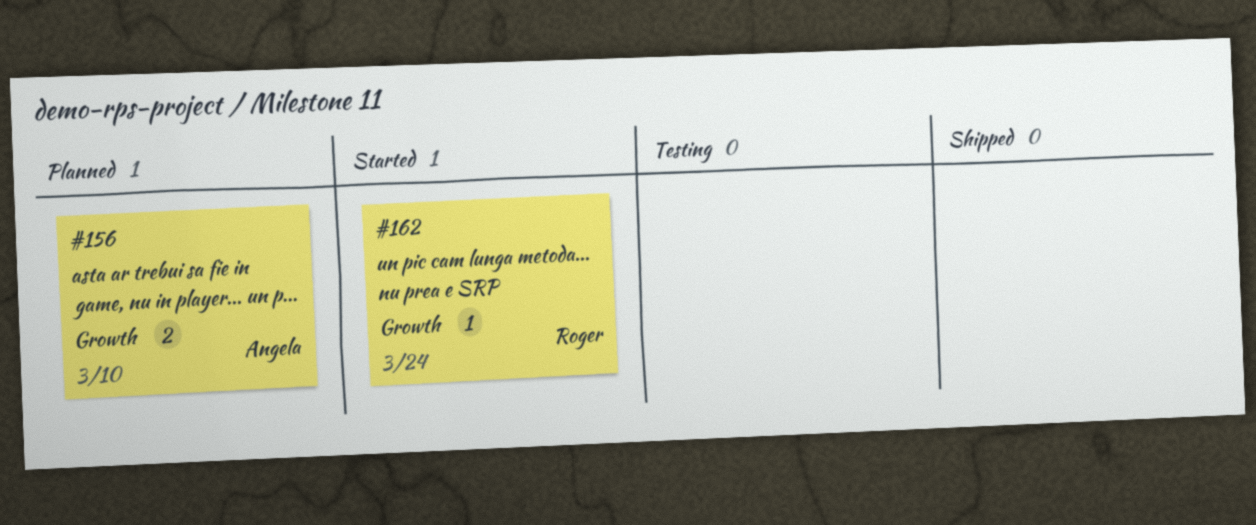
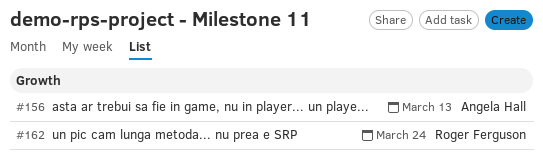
#156, due: Mar 10 -> Mar 13

